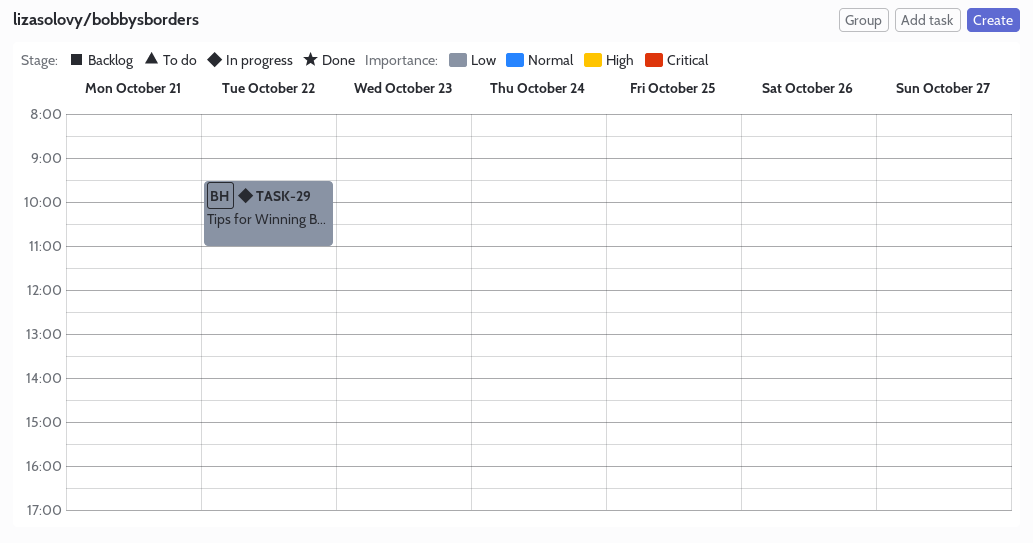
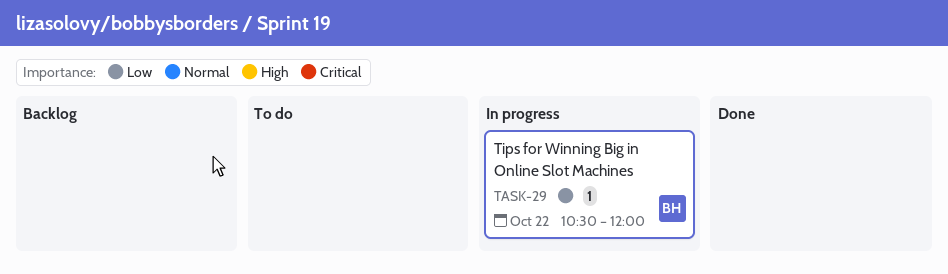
TASK-29, begins: 09:30 -> 10:30
TASK-29, ends: 11:00 -> 12:00

